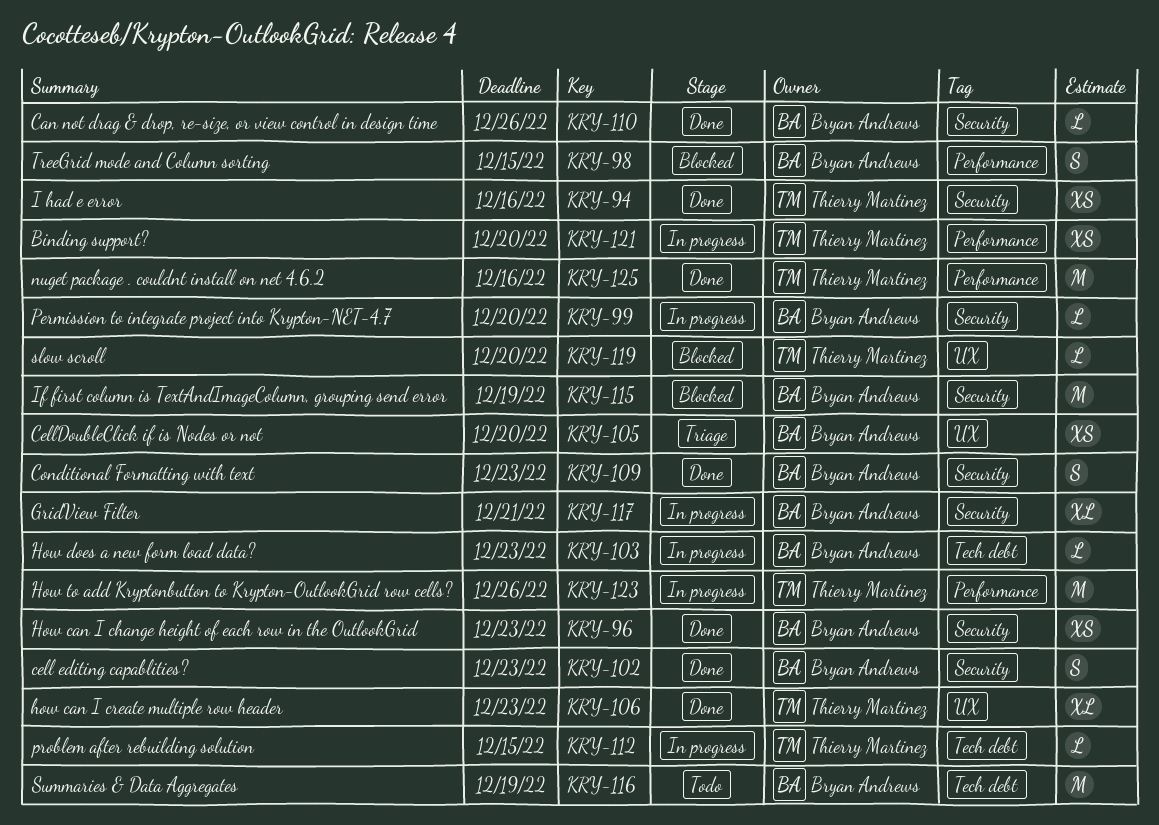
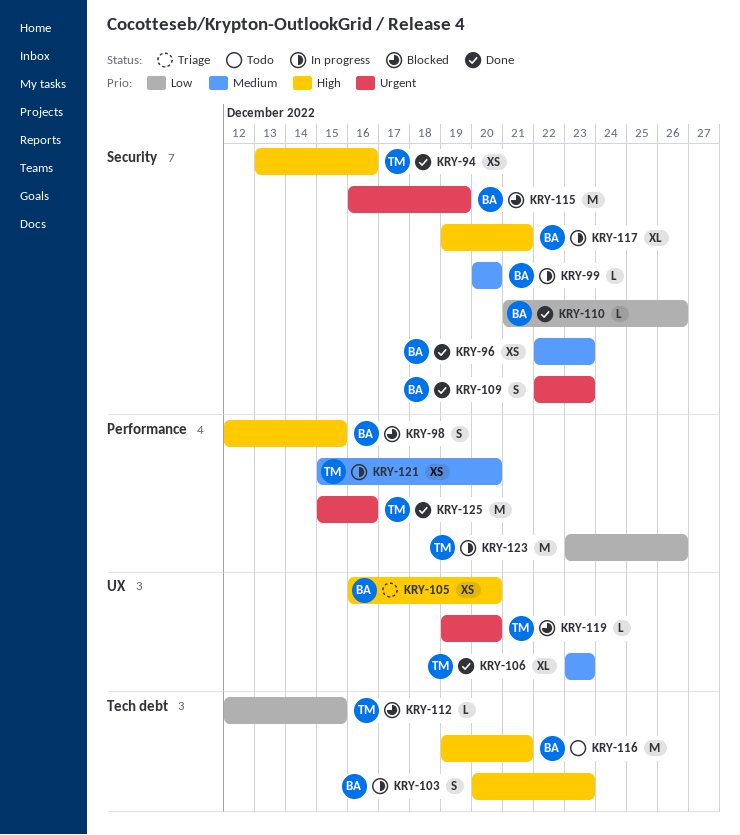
KRY-102: present -> none
KRY-103, estimate: L -> S
KRY-112, status: In progress -> Blocked
KRY-116, due: Dec 19 -> Dec 21

